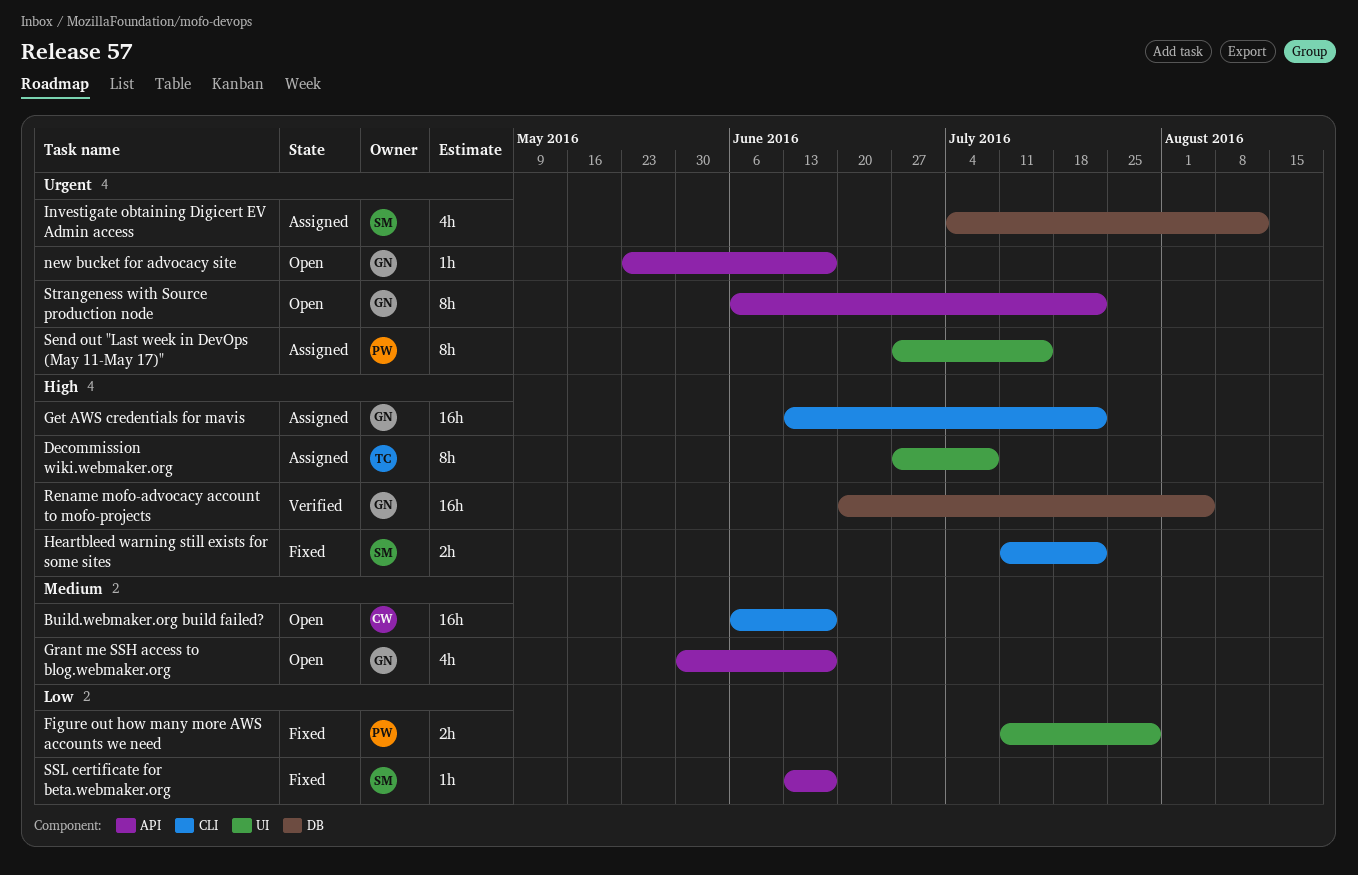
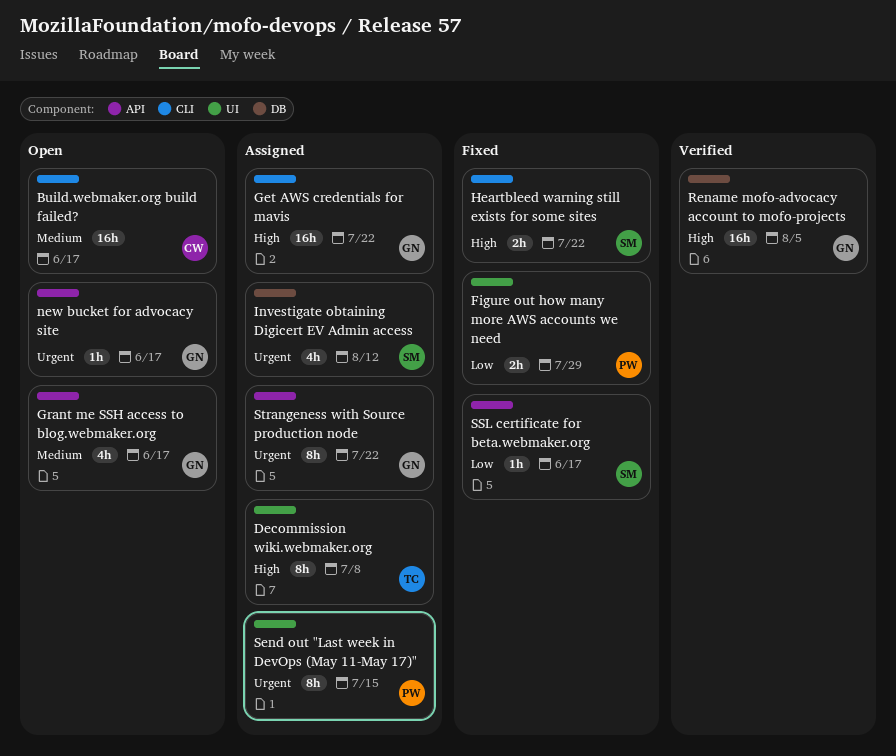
Strangeness with Source production node, status: Open -> Assigned

